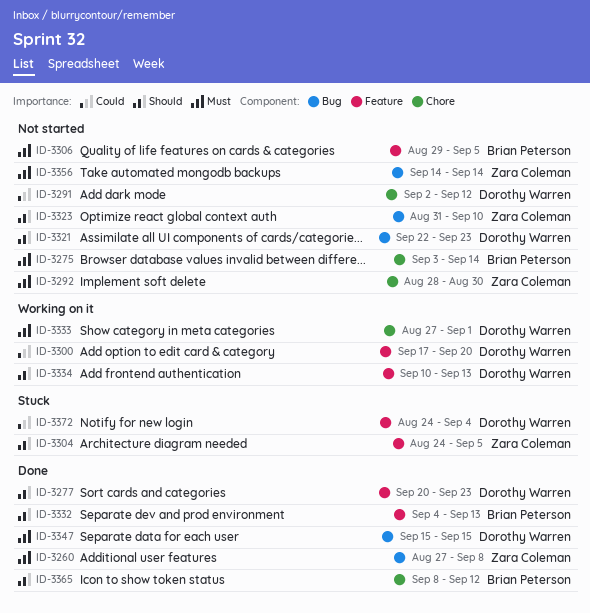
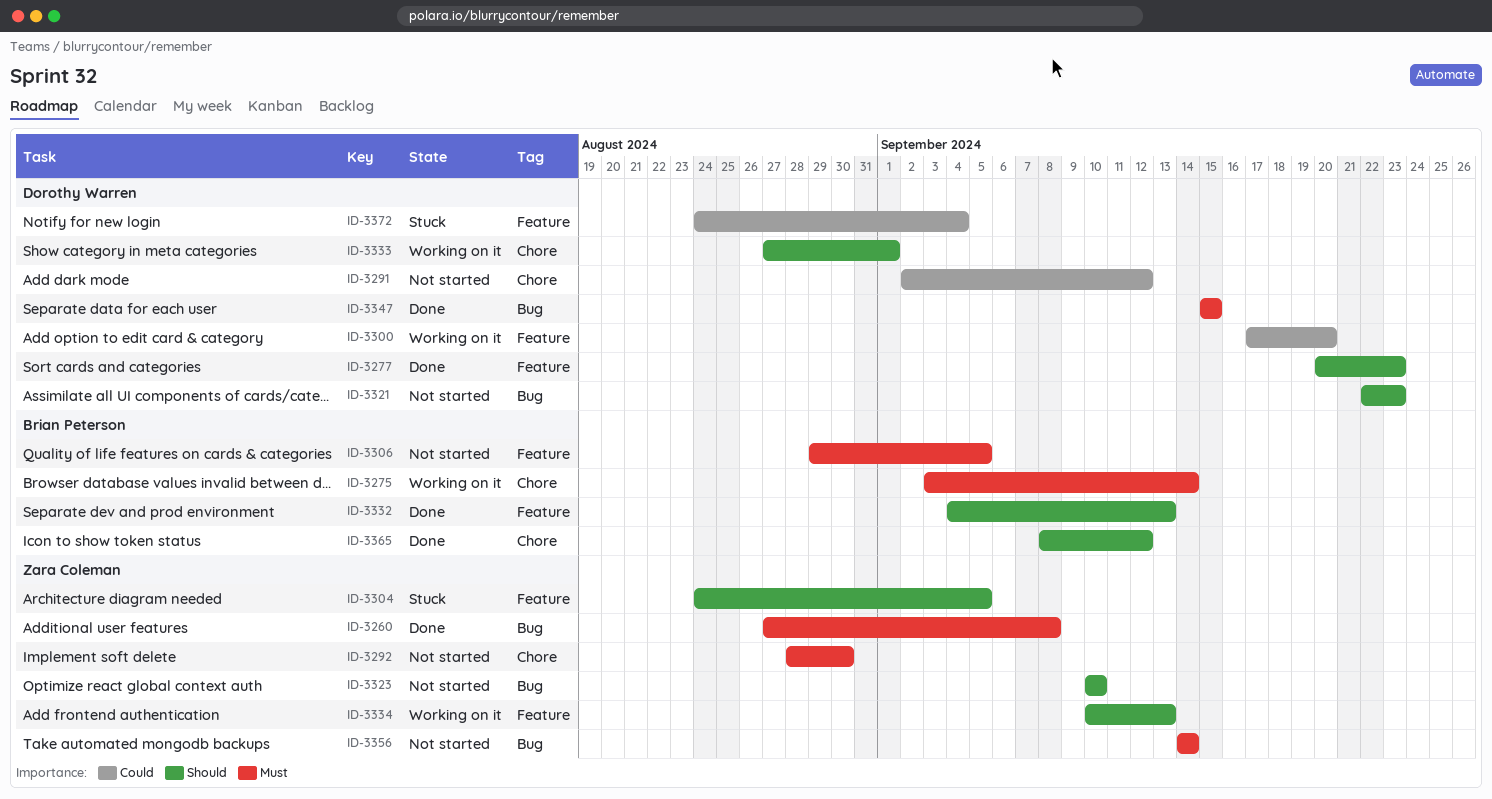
ID-3275, status: Not started -> Working on it
ID-3323, start: Aug 31 -> Sep 10
ID-3333, priority: Must -> Should
ID-3334, owner: Dorothy Warren -> Zara Coleman

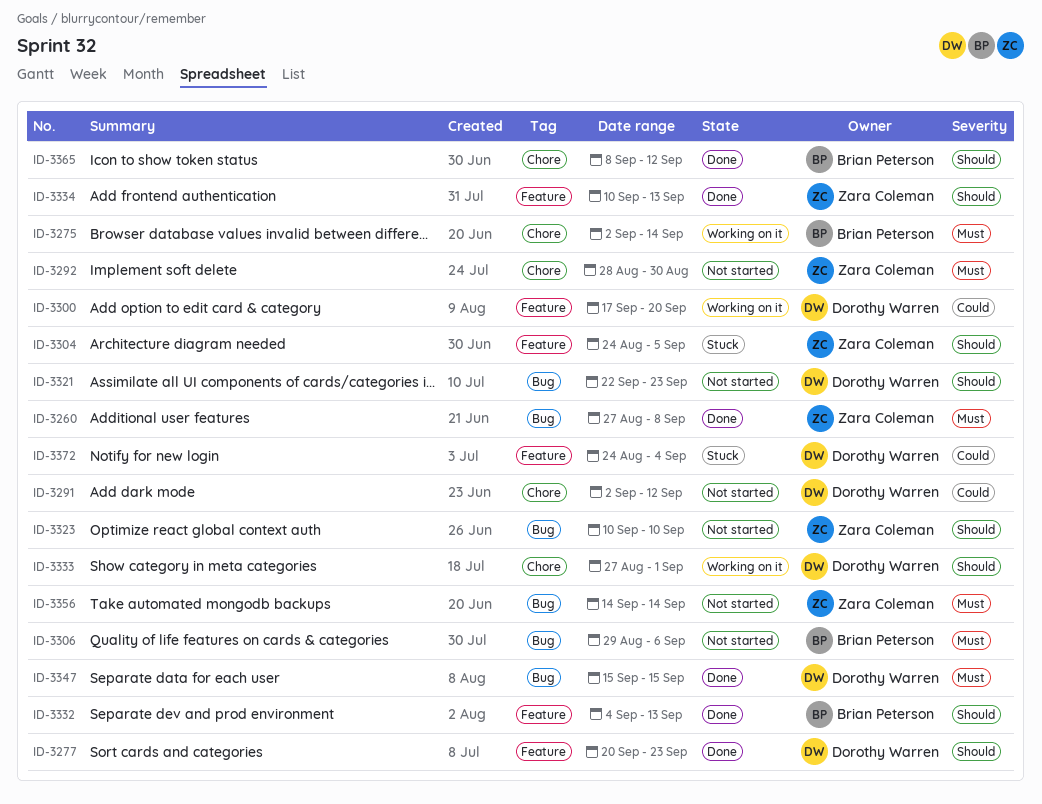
ID-3275, start: Sep 3 -> Sep 2
ID-3306, label: Feature -> Bug
ID-3306, due: Sep 5 -> Sep 6
ID-3334, status: Working on it -> Done

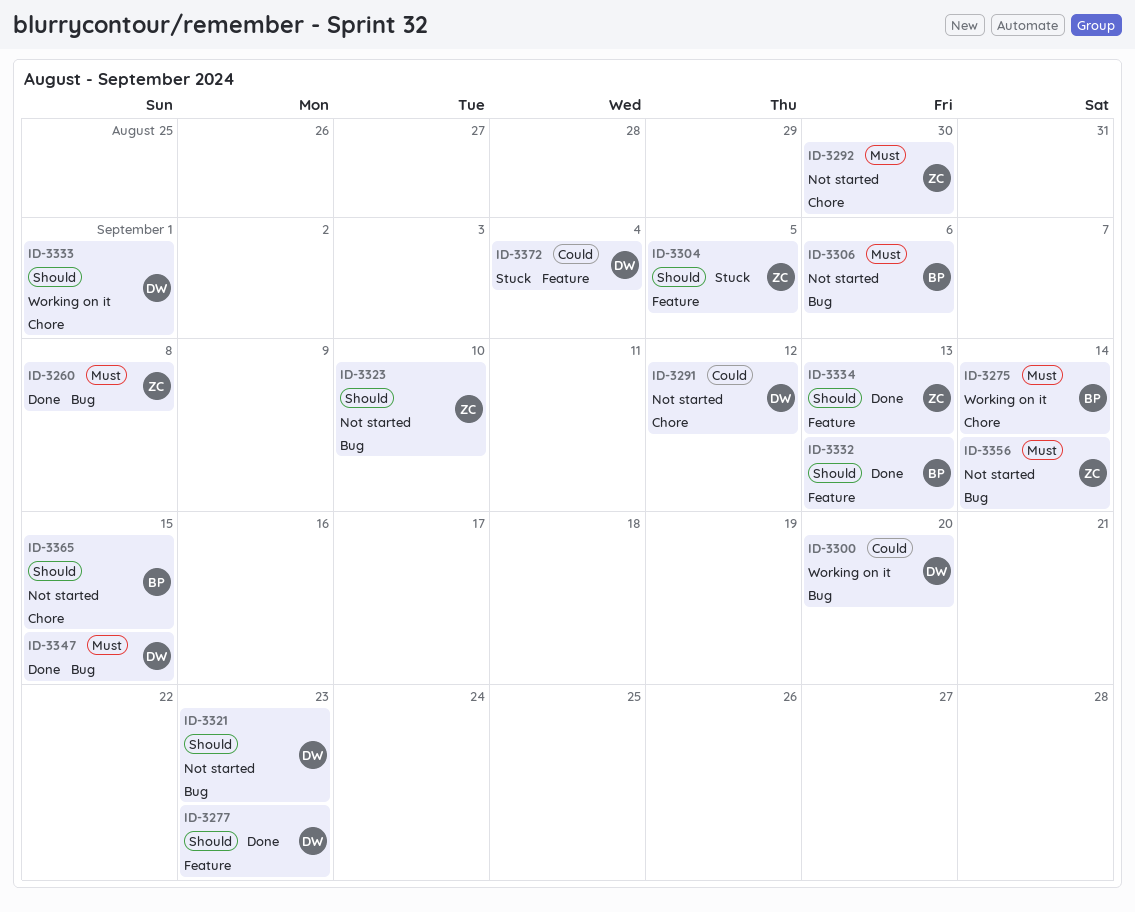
ID-3300, label: Feature -> Bug
ID-3365, status: Done -> Not started
ID-3365, due: Sep 12 -> Sep 15

